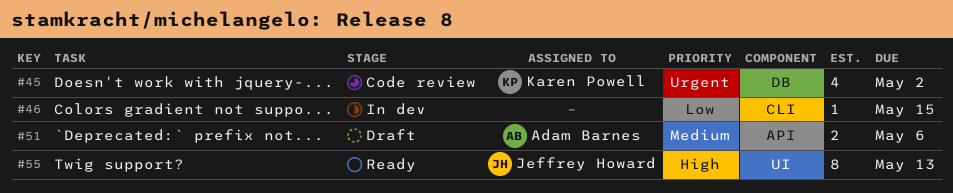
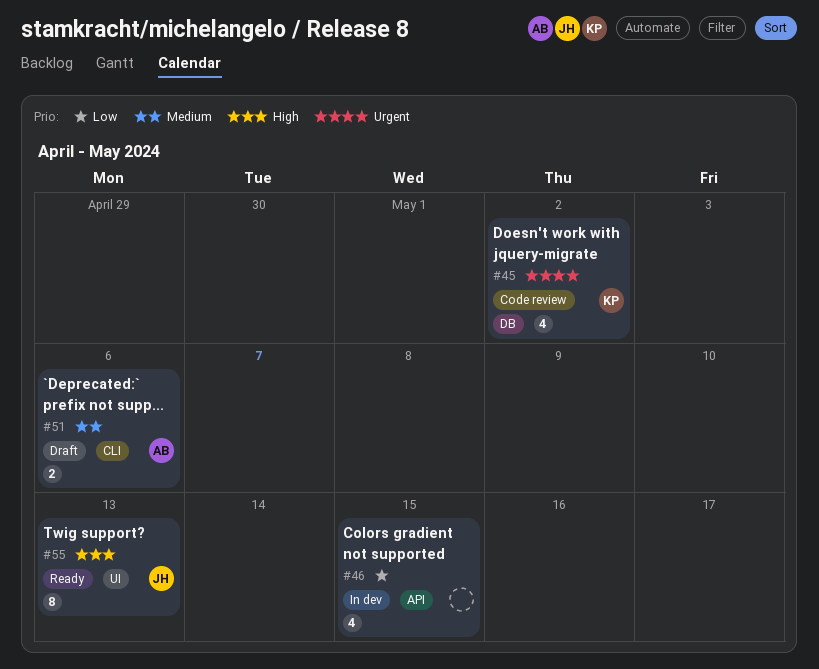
#46, label: CLI -> API
#46, estimate: 1 -> 4
#51, label: API -> CLI

